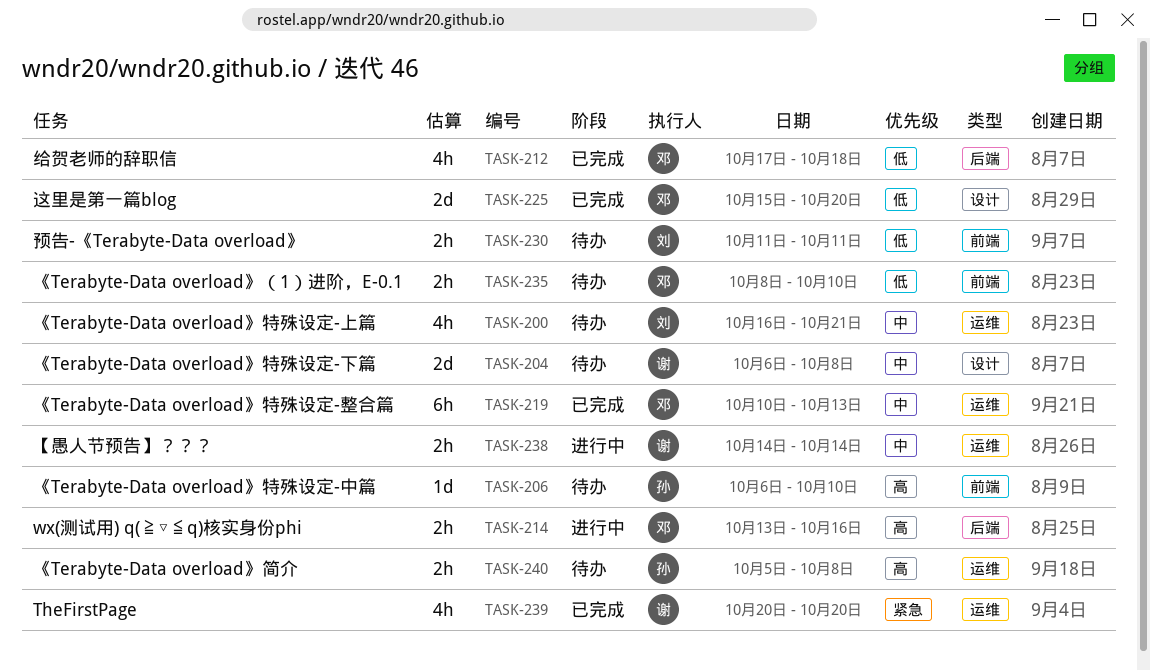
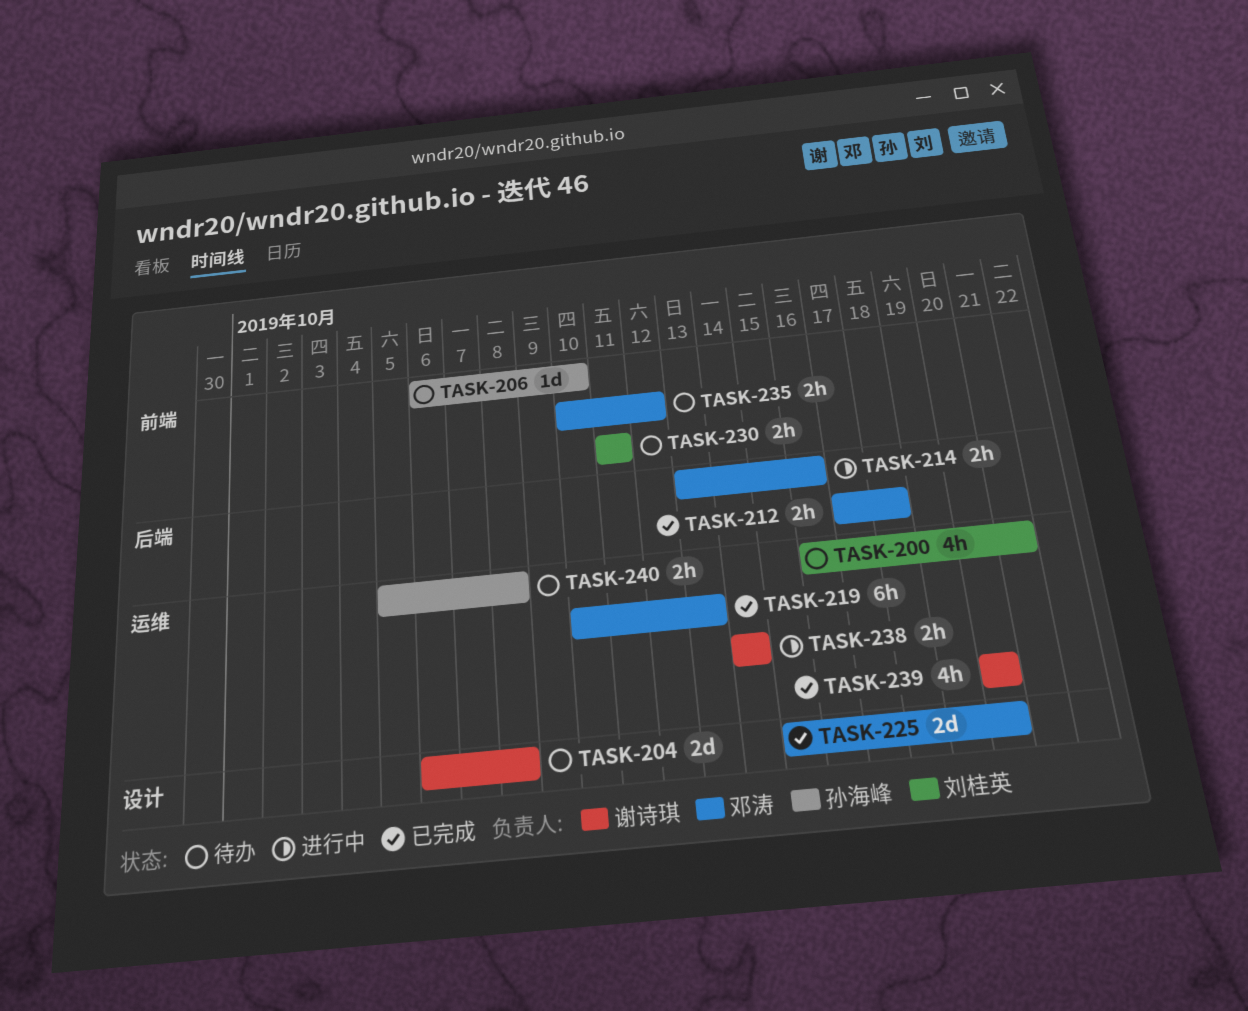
TASK-212, estimate: 4h -> 2h
TASK-235, start: Oct 8 -> Oct 10
TASK-235, due: Oct 10 -> Oct 12

